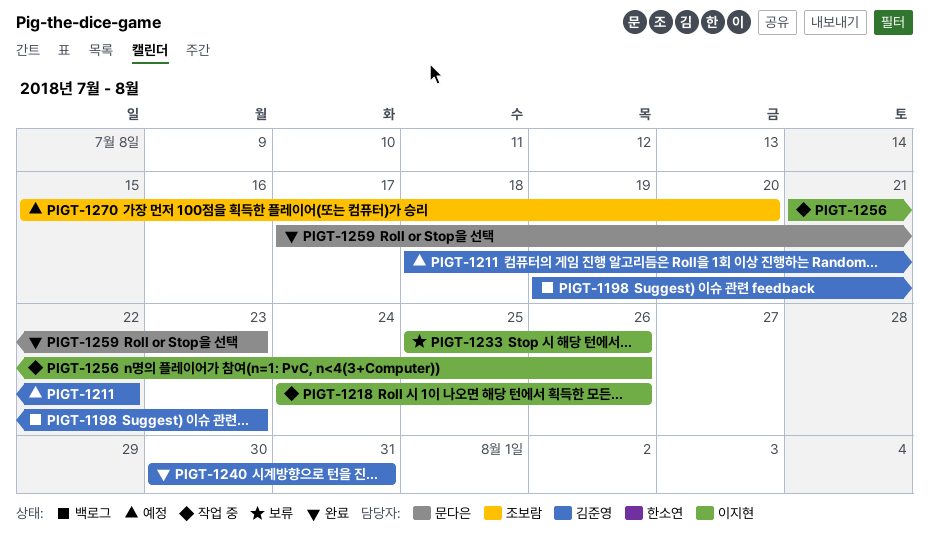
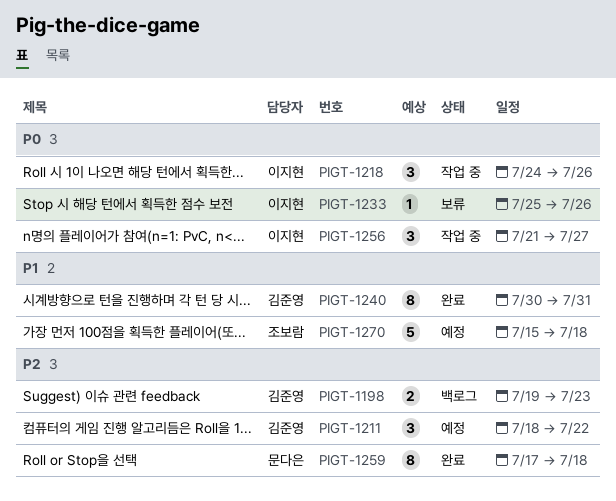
PIGT-1256, due: Jul 26 -> Jul 27
PIGT-1259, due: Jul 23 -> Jul 18
PIGT-1270, due: Jul 20 -> Jul 18

